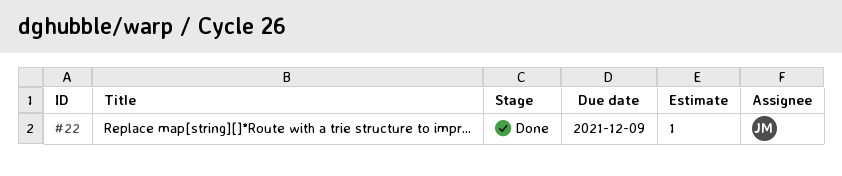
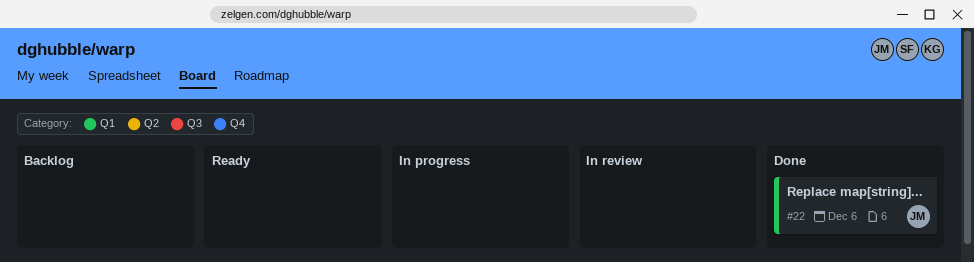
#22, due: Dec 9 -> Dec 6

